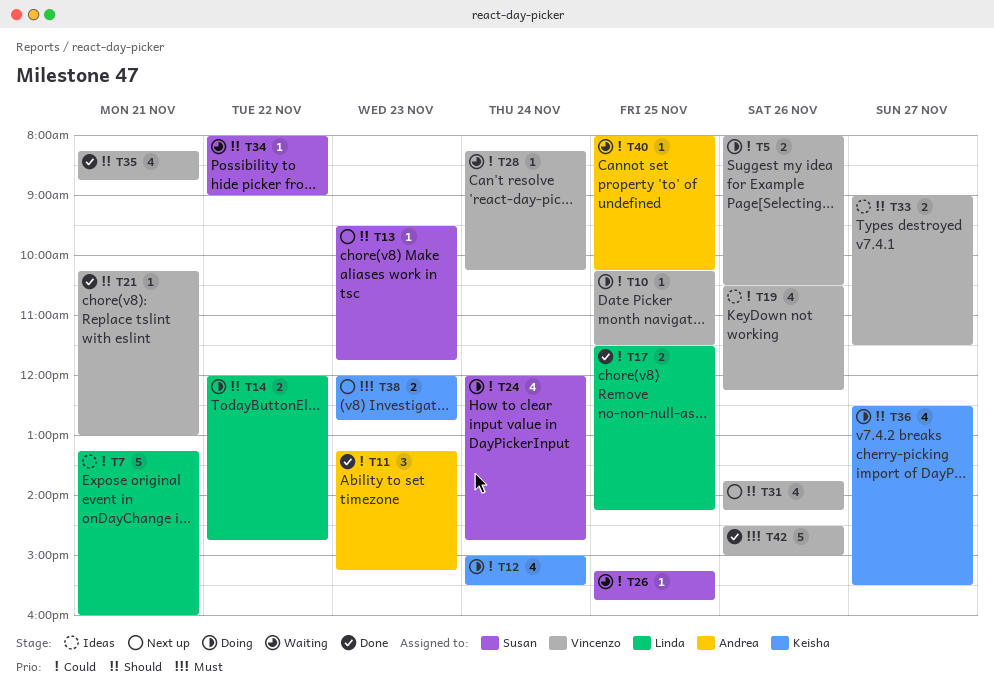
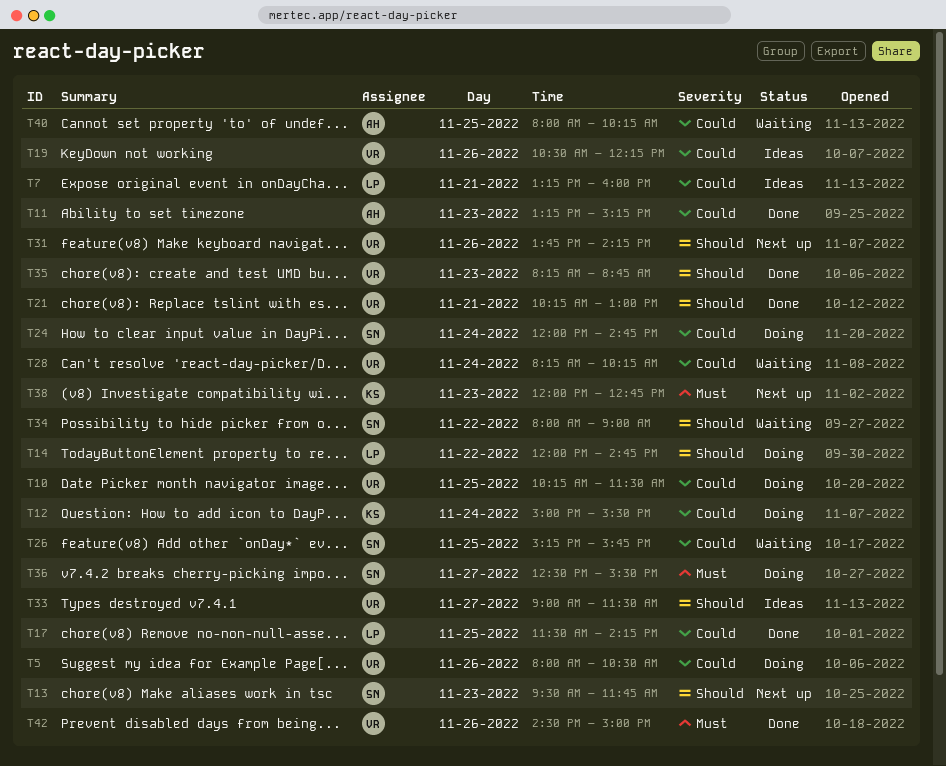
T35, day: Nov 21 -> Nov 23
T36, owner: Keisha -> Susan
T36, priority: Should -> Must

